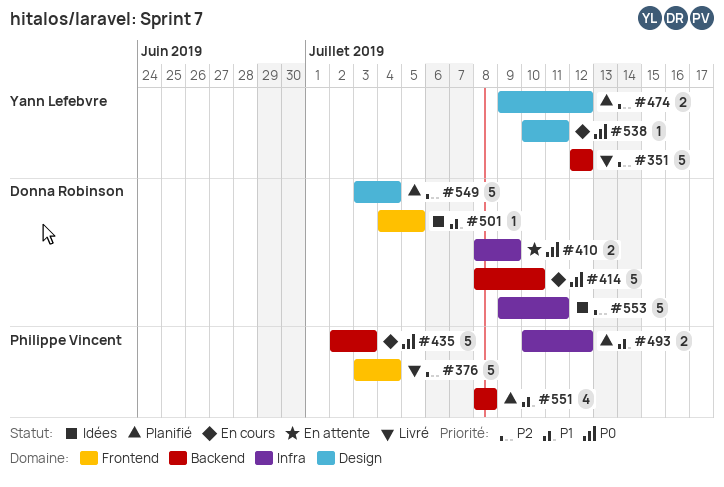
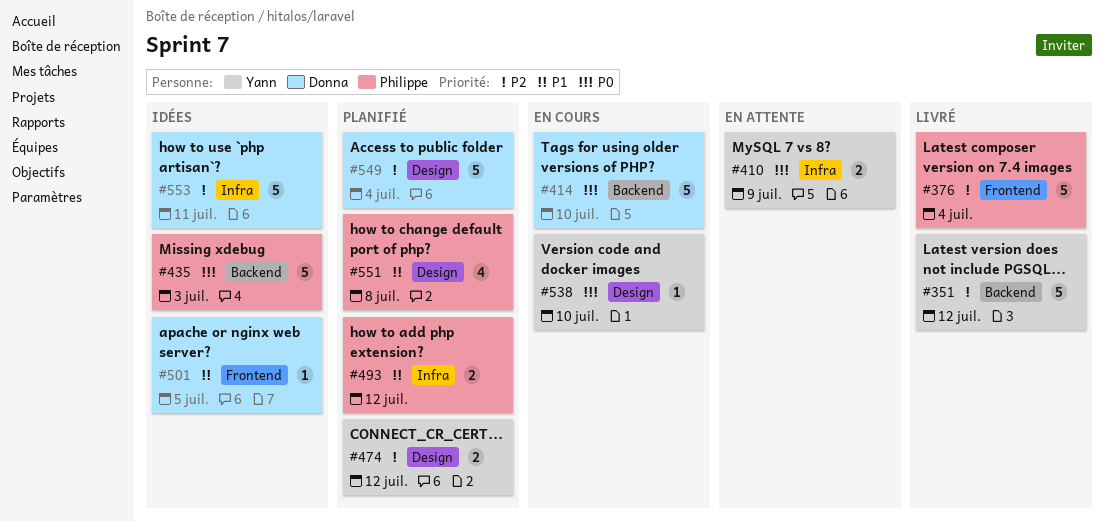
#410, owner: Donna Robinson -> Yann Lefebvre
#435, status: En cours -> Idées
#538, due: Jul 11 -> Jul 10
#551, label: Backend -> Design

